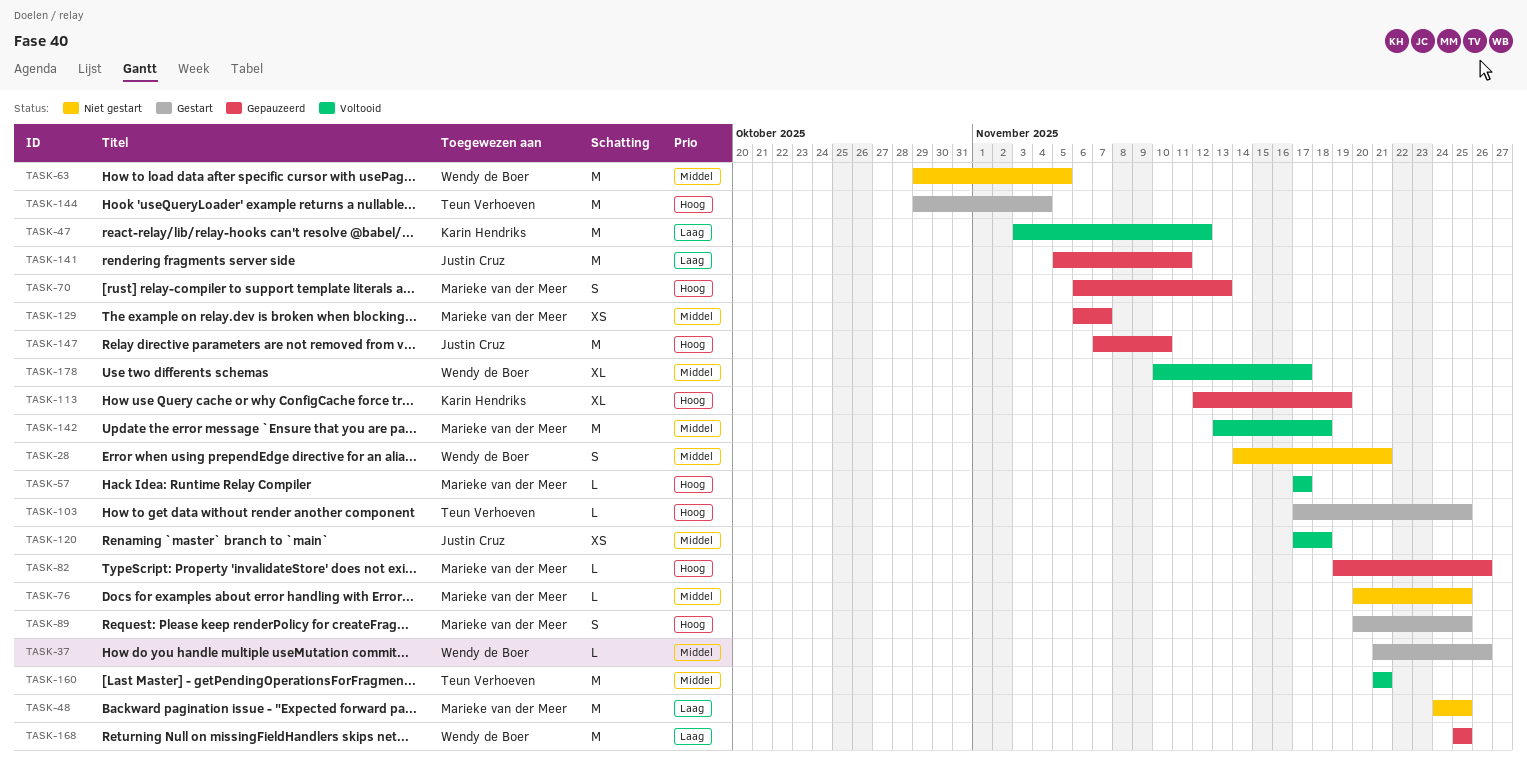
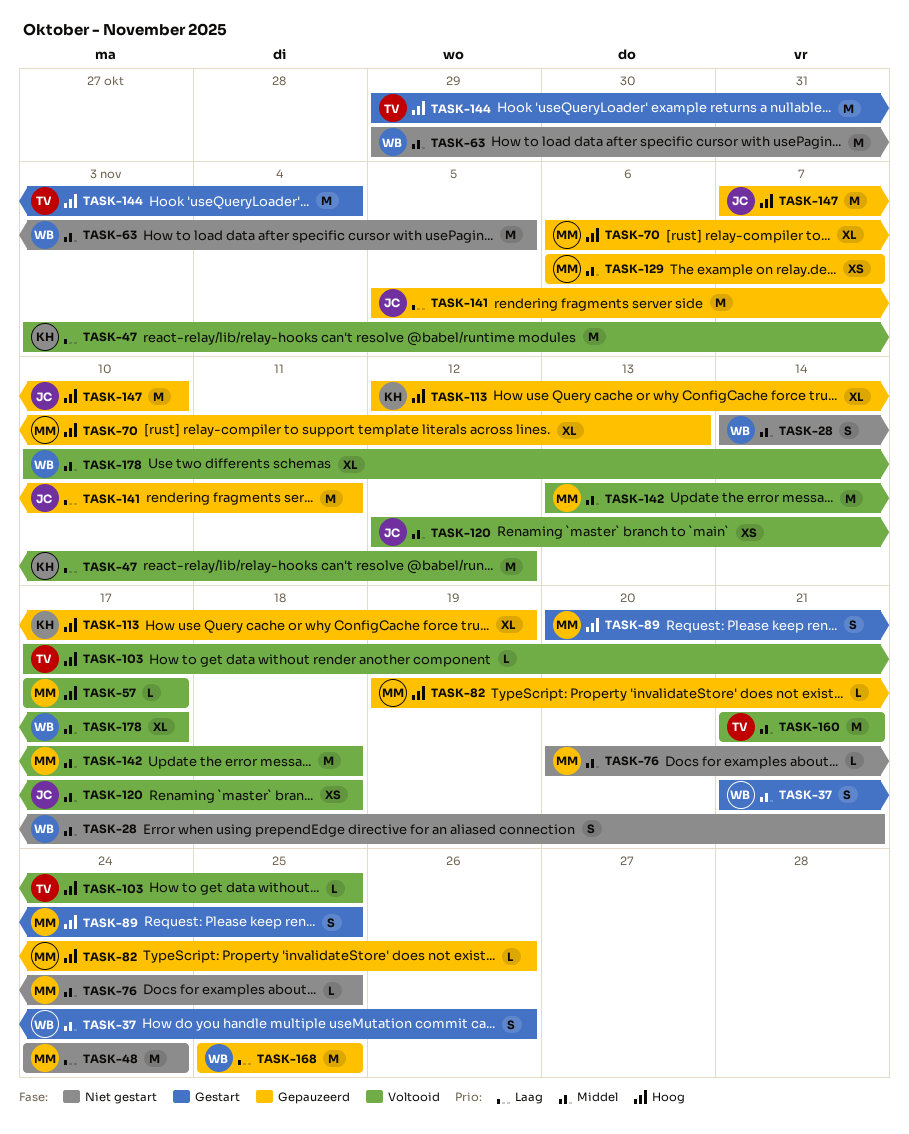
TASK-37, estimate: L -> S
TASK-48, due: Nov 25 -> Nov 24
TASK-70, estimate: S -> XL
TASK-103, status: Gestart -> Voltooid
TASK-120, start: Nov 17 -> Nov 12

